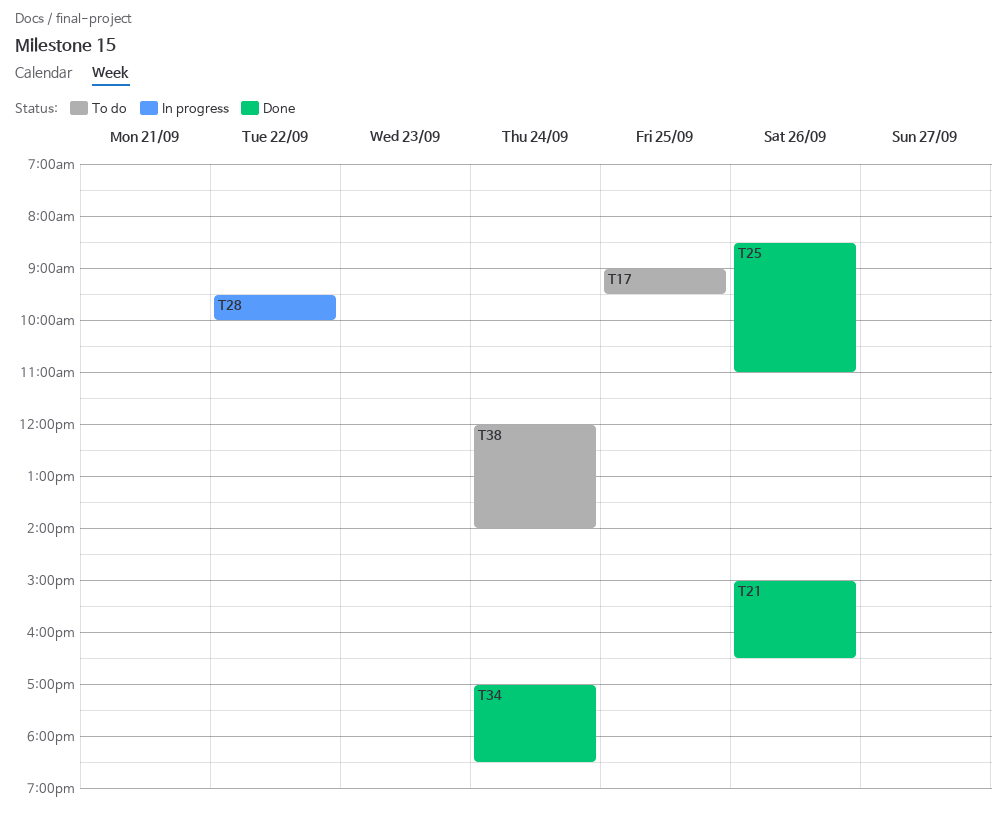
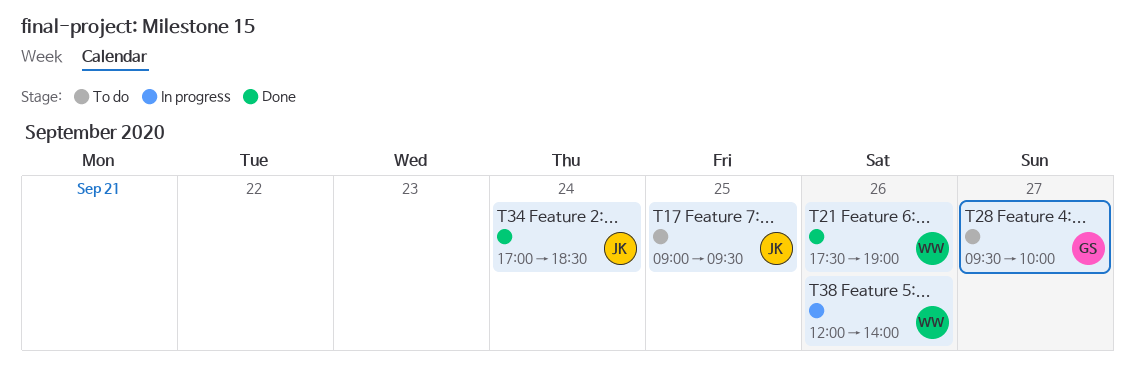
T21, begins: 15:00 -> 17:30
T21, ends: 16:30 -> 19:00
T25: present -> none
T28, status: In progress -> To do
T28, day: Sep 22 -> Sep 27
T38, status: To do -> In progress
T38, day: Sep 24 -> Sep 26

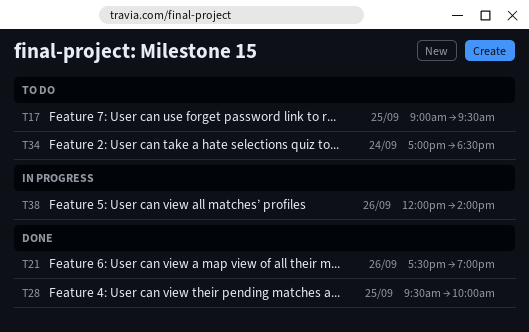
T28, status: To do -> Done
T28, day: Sep 27 -> Sep 25
T34, status: Done -> To do

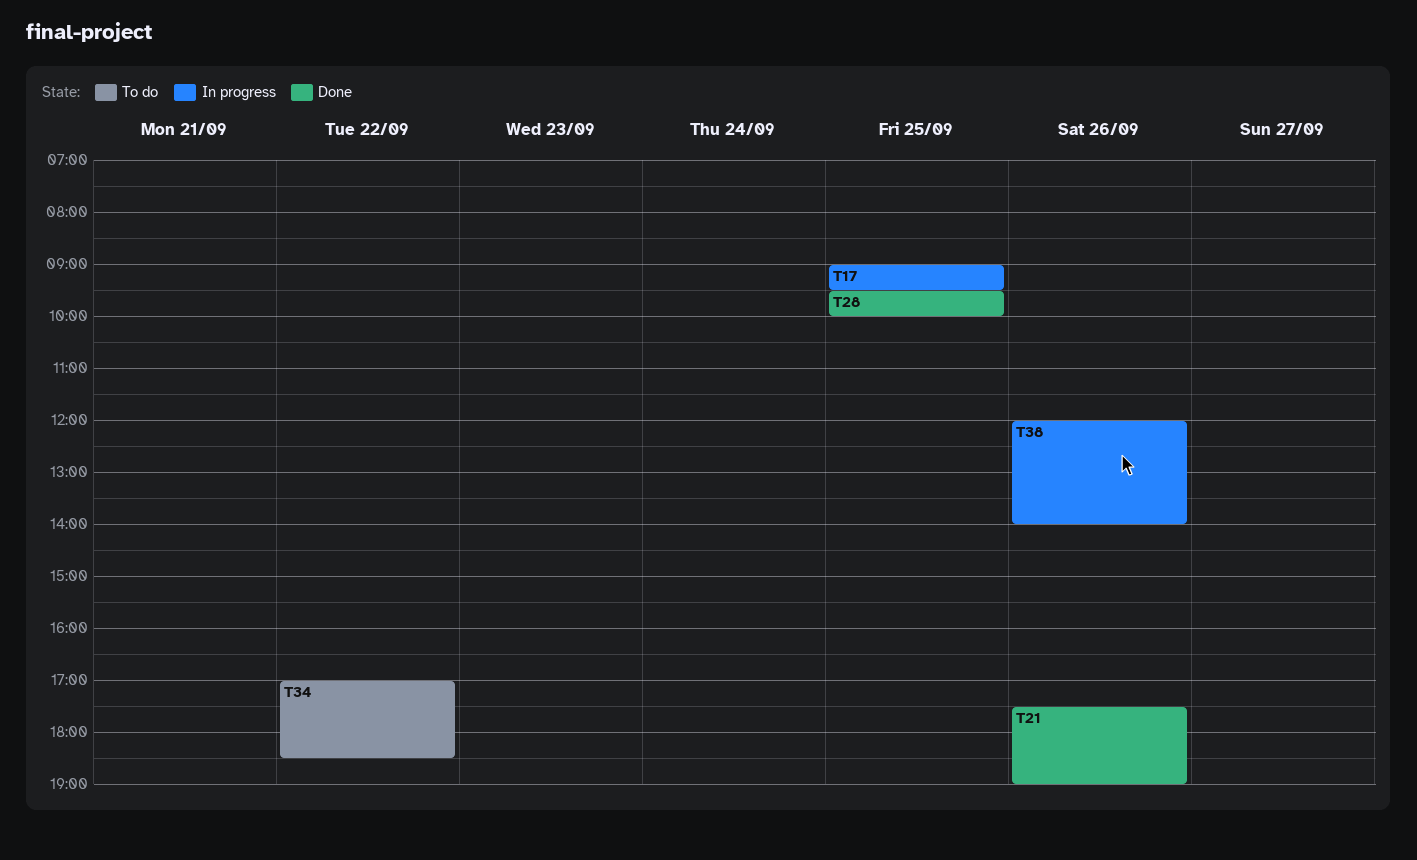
T17, status: To do -> In progress
T34, day: Sep 24 -> Sep 22

